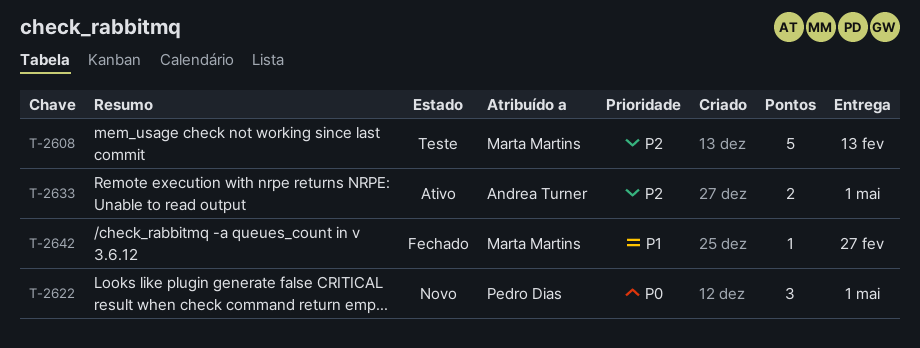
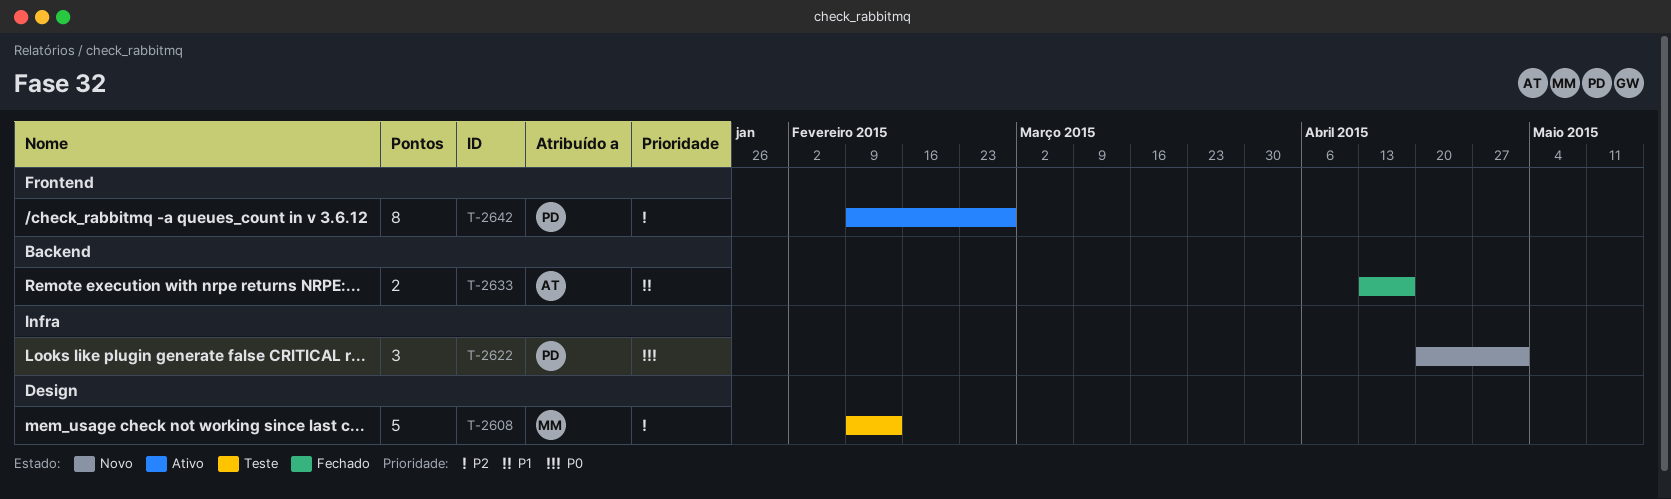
T-2633, status: Ativo -> Fechado
T-2633, priority: P2 -> P1
T-2633, due: May 1 -> Apr 17
T-2642, status: Fechado -> Ativo
T-2642, owner: Marta Martins -> Pedro Dias
T-2642, priority: P1 -> P2
T-2642, estimate: 1 -> 8

